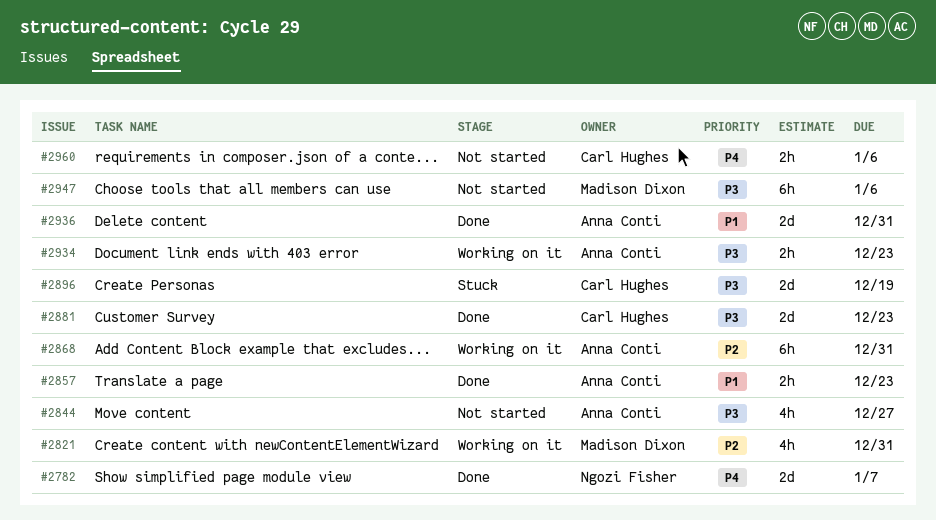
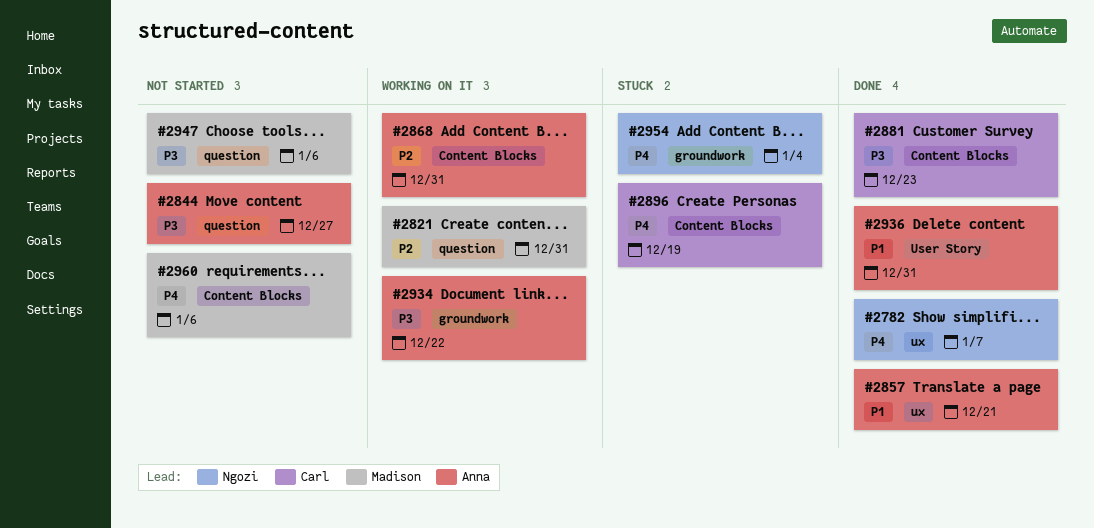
#2857, due: Dec 23 -> Dec 21
#2896, priority: P3 -> P4
#2934, due: Dec 23 -> Dec 22
#2954: none -> present
#2960, owner: Carl Hughes -> Madison Dixon

